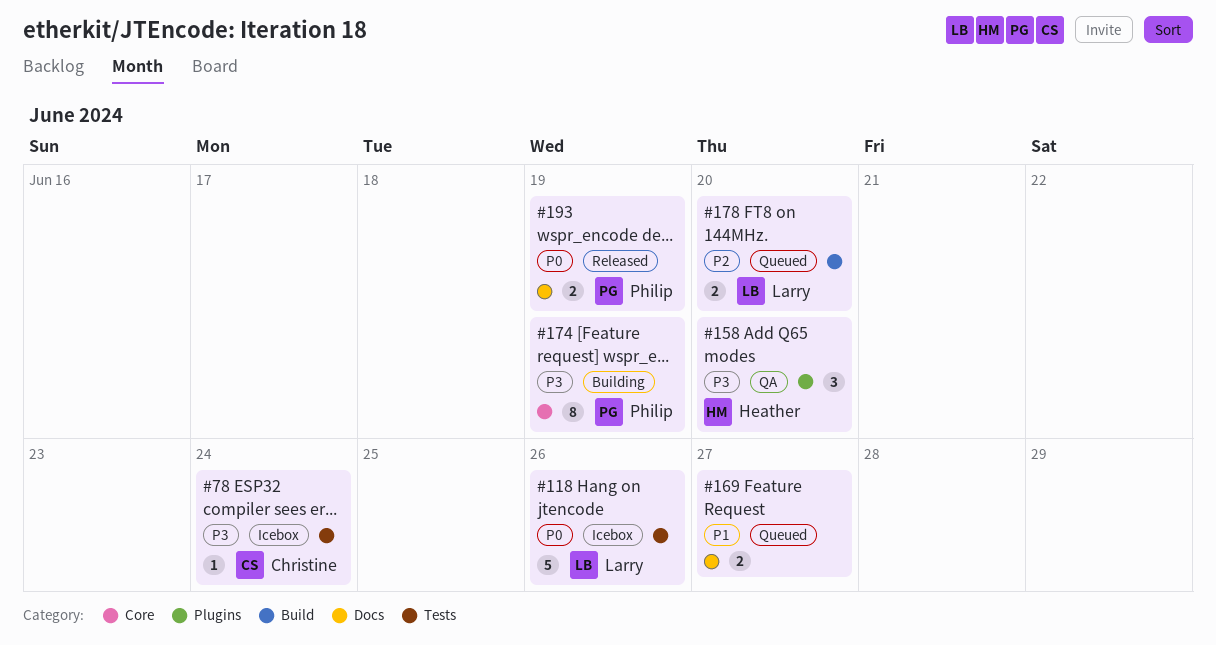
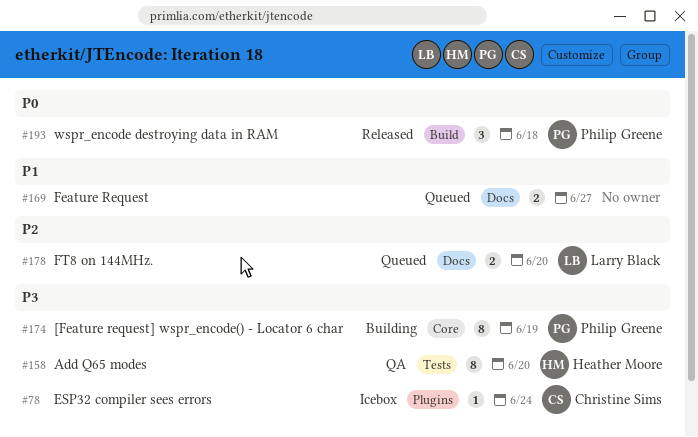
#78, label: Tests -> Plugins
#118: present -> none
#158, label: Plugins -> Tests
#158, estimate: 3 -> 8
#178, label: Build -> Docs
#193, label: Docs -> Build
#193, estimate: 2 -> 3
#193, due: Jun 19 -> Jun 18

